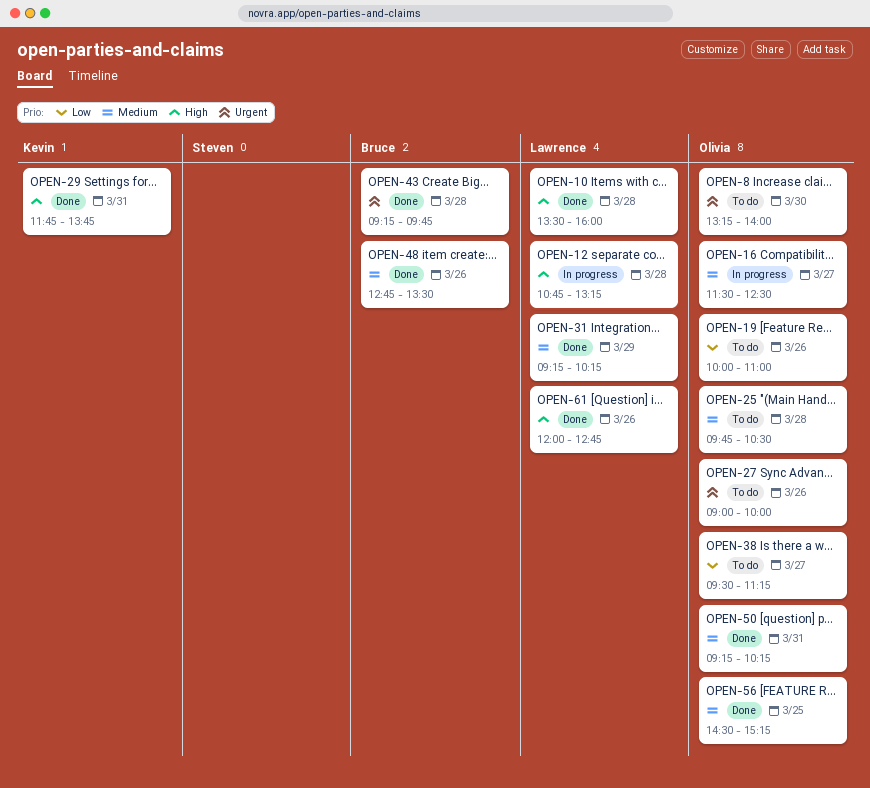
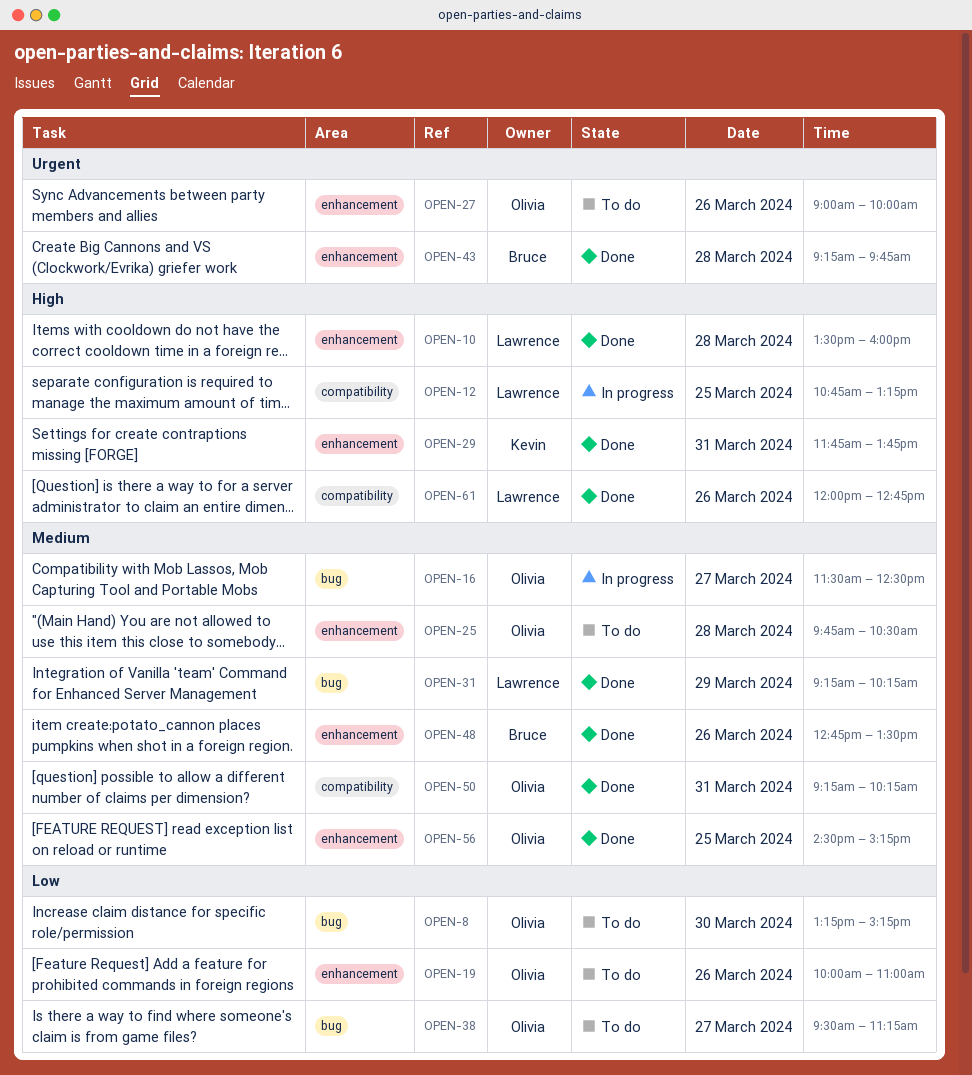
OPEN-8, priority: Urgent -> Low
OPEN-8, ends: 14:00 -> 15:15
OPEN-12, day: Mar 28 -> Mar 25

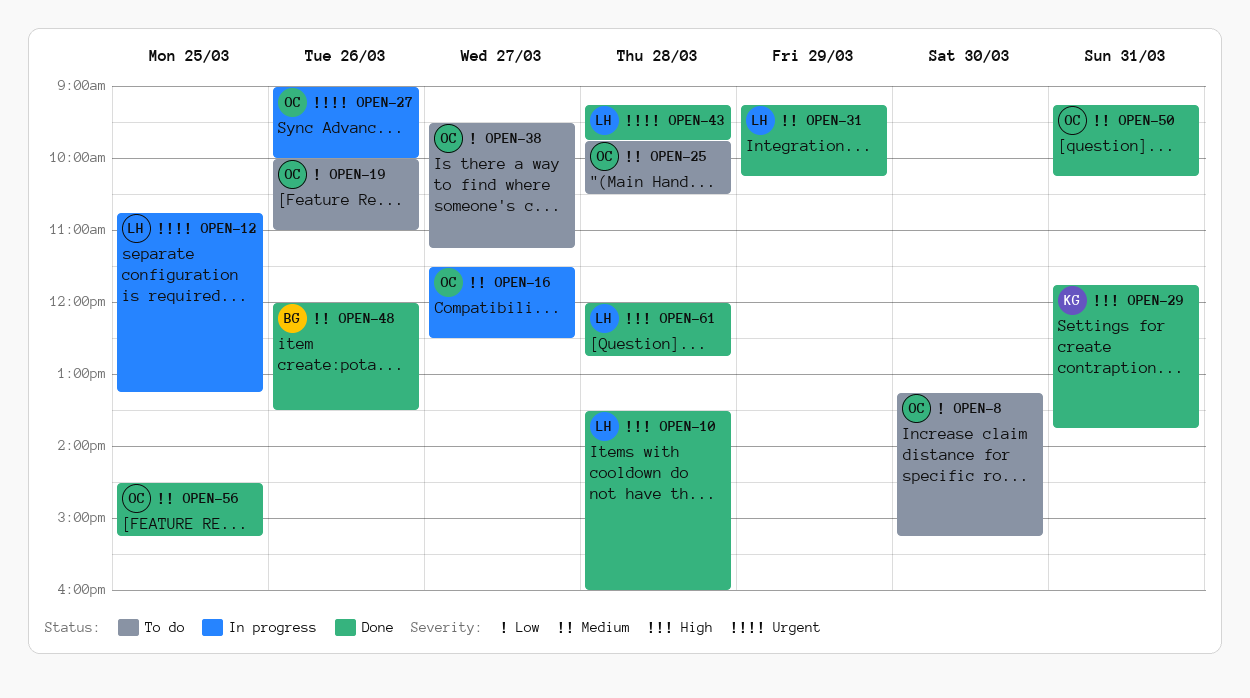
OPEN-12, priority: High -> Urgent
OPEN-27, status: To do -> In progress
OPEN-43, owner: Bruce -> Lawrence
OPEN-48, begins: 12:45 -> 12:00
OPEN-61, day: Mar 26 -> Mar 28

